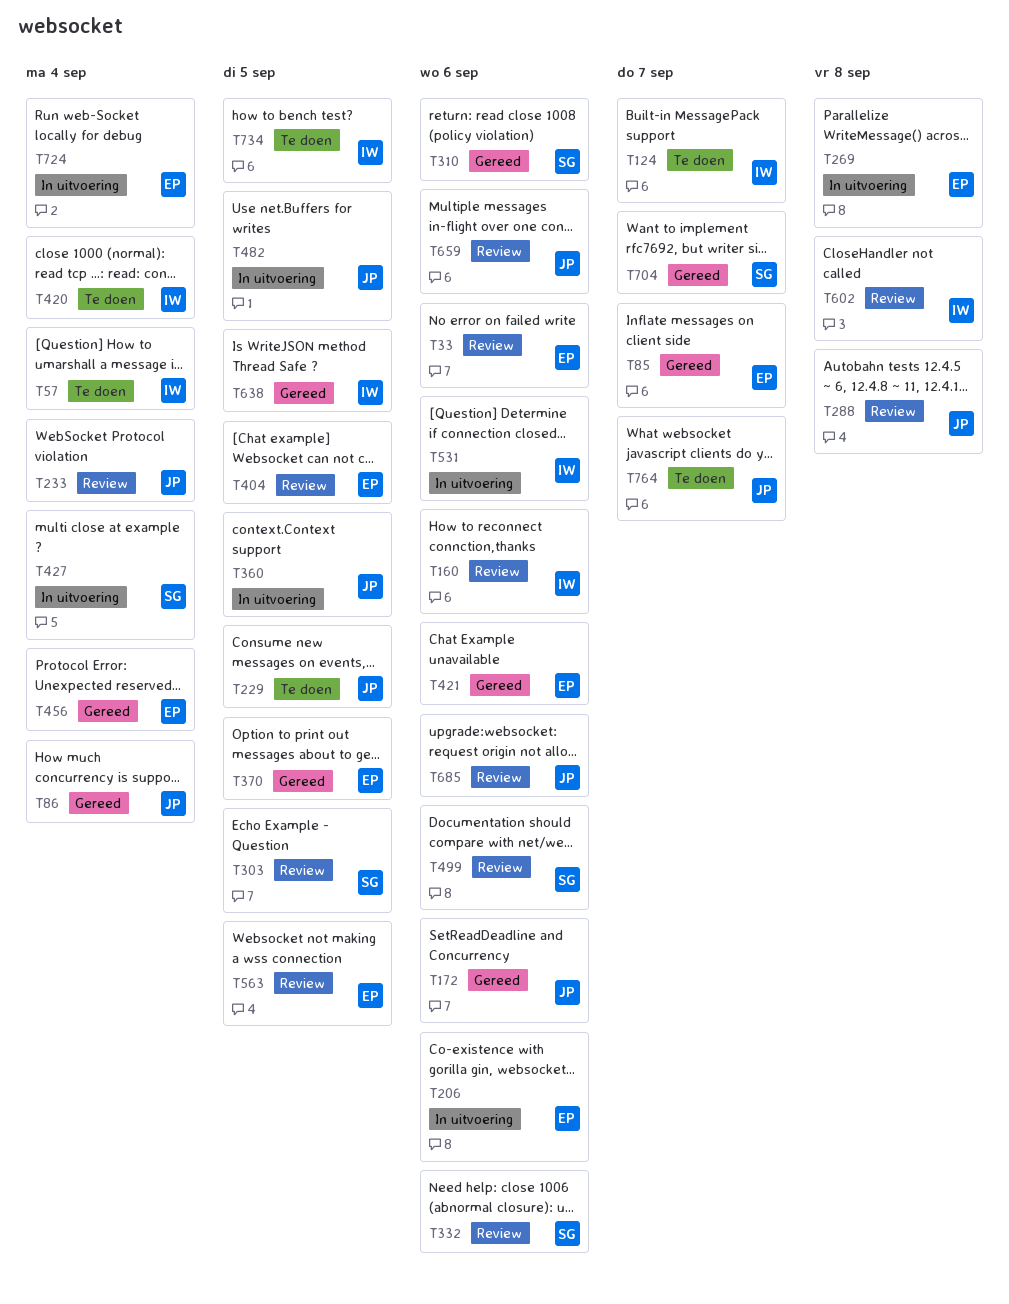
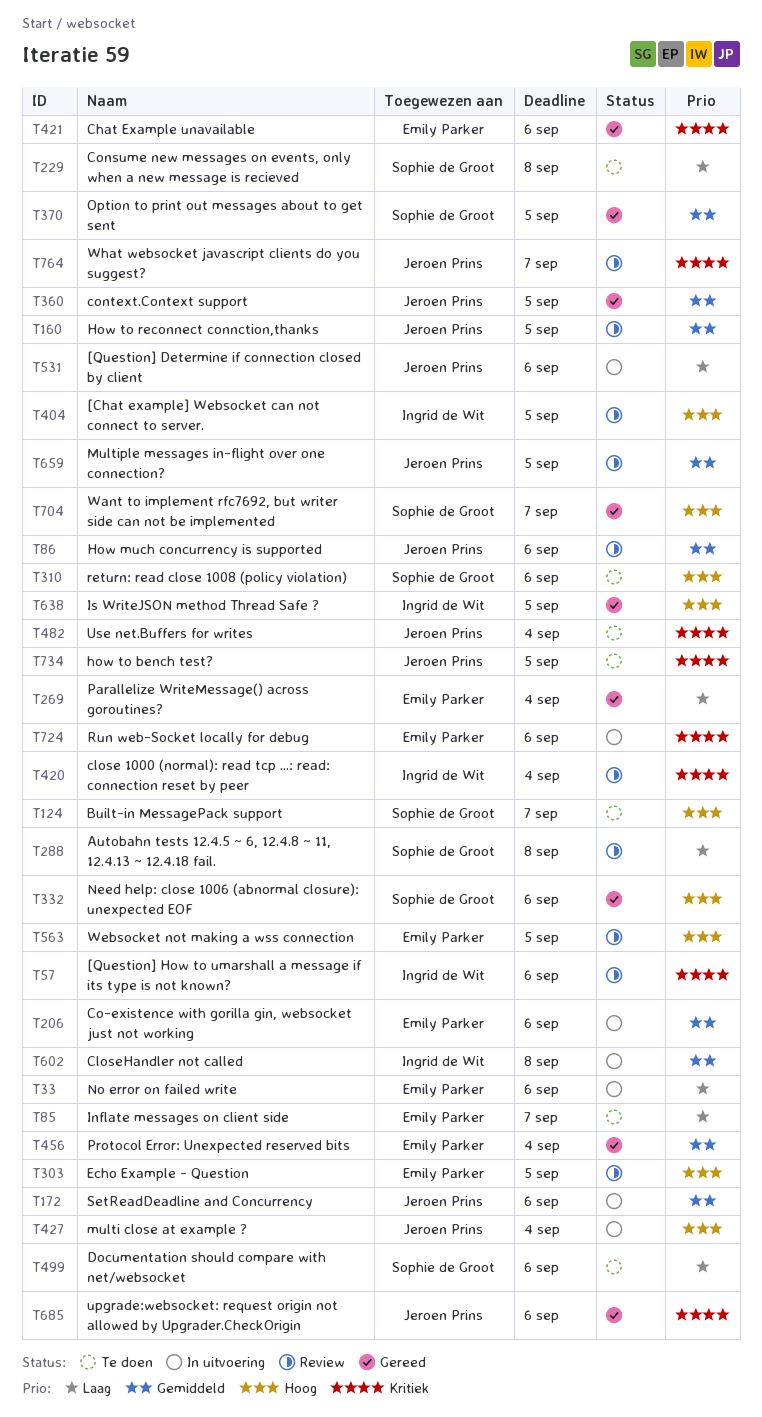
T33, status: Review -> In uitvoering
T57, status: Te doen -> Review
T57, due: Sep 4 -> Sep 6
T85, status: Gereed -> Te doen
T86, status: Gereed -> Review
T86, due: Sep 4 -> Sep 6
T124, owner: Ingrid de Wit -> Sophie de Groot
T160, owner: Ingrid de Wit -> Jeroen Prins
T160, due: Sep 6 -> Sep 5
T172, status: Gereed -> In uitvoering
T229, owner: Jeroen Prins -> Sophie de Groot
T229, due: Sep 5 -> Sep 8
T233: present -> none
T269, status: In uitvoering -> Gereed
T269, due: Sep 8 -> Sep 4
T288, owner: Jeroen Prins -> Sophie de Groot
T303, owner: Sophie de Groot -> Emily Parker
T310, status: Gereed -> Te doen
T332, status: Review -> Gereed
T360, status: In uitvoering -> Gereed
T370, owner: Emily Parker -> Sophie de Groot
T404, owner: Emily Parker -> Ingrid de Wit
T420, status: Te doen -> Review
T427, owner: Sophie de Groot -> Jeroen Prins
T482, status: In uitvoering -> Te doen
T482, due: Sep 5 -> Sep 4
T499, status: Review -> Te doen
T531, owner: Ingrid de Wit -> Jeroen Prins
T602, status: Review -> In uitvoering
T659, due: Sep 6 -> Sep 5
T685, status: Review -> Gereed
T724, due: Sep 4 -> Sep 6
T734, owner: Ingrid de Wit -> Jeroen Prins
T764, status: Te doen -> Review

